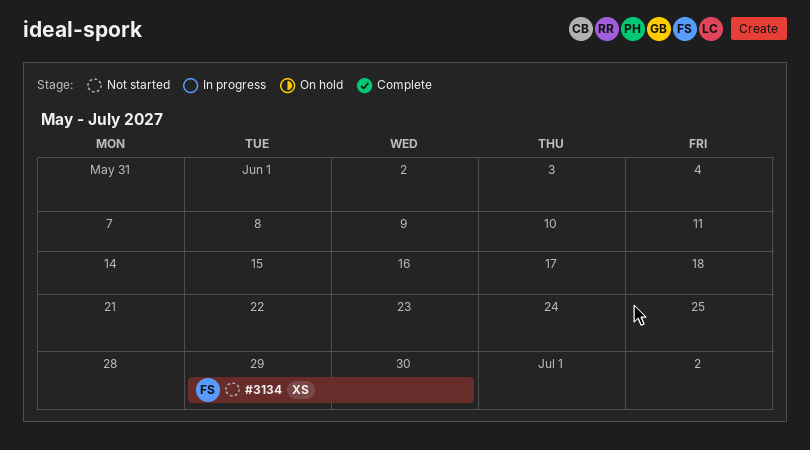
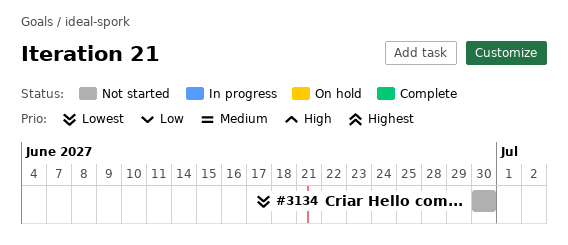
#3134, start: Jun 29 -> Jun 30

